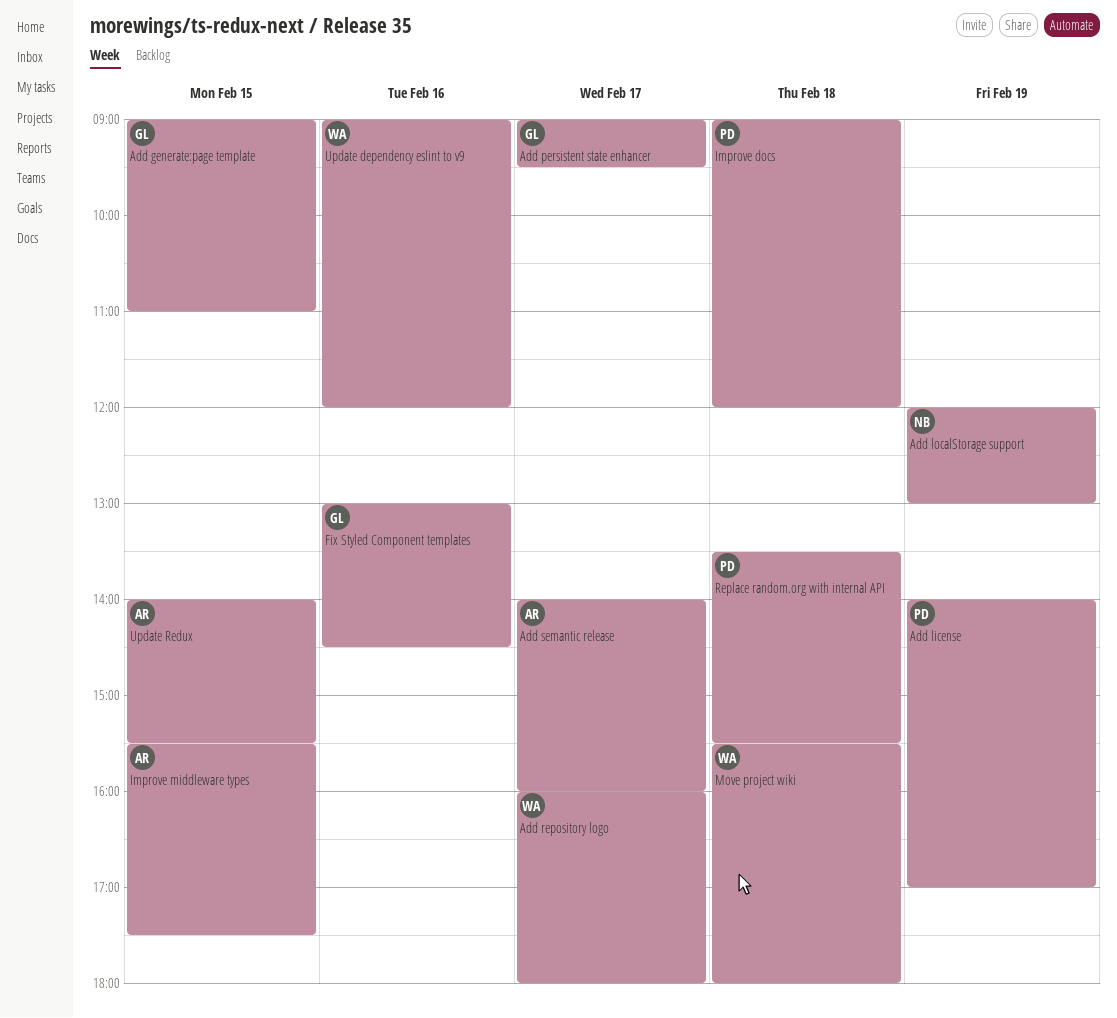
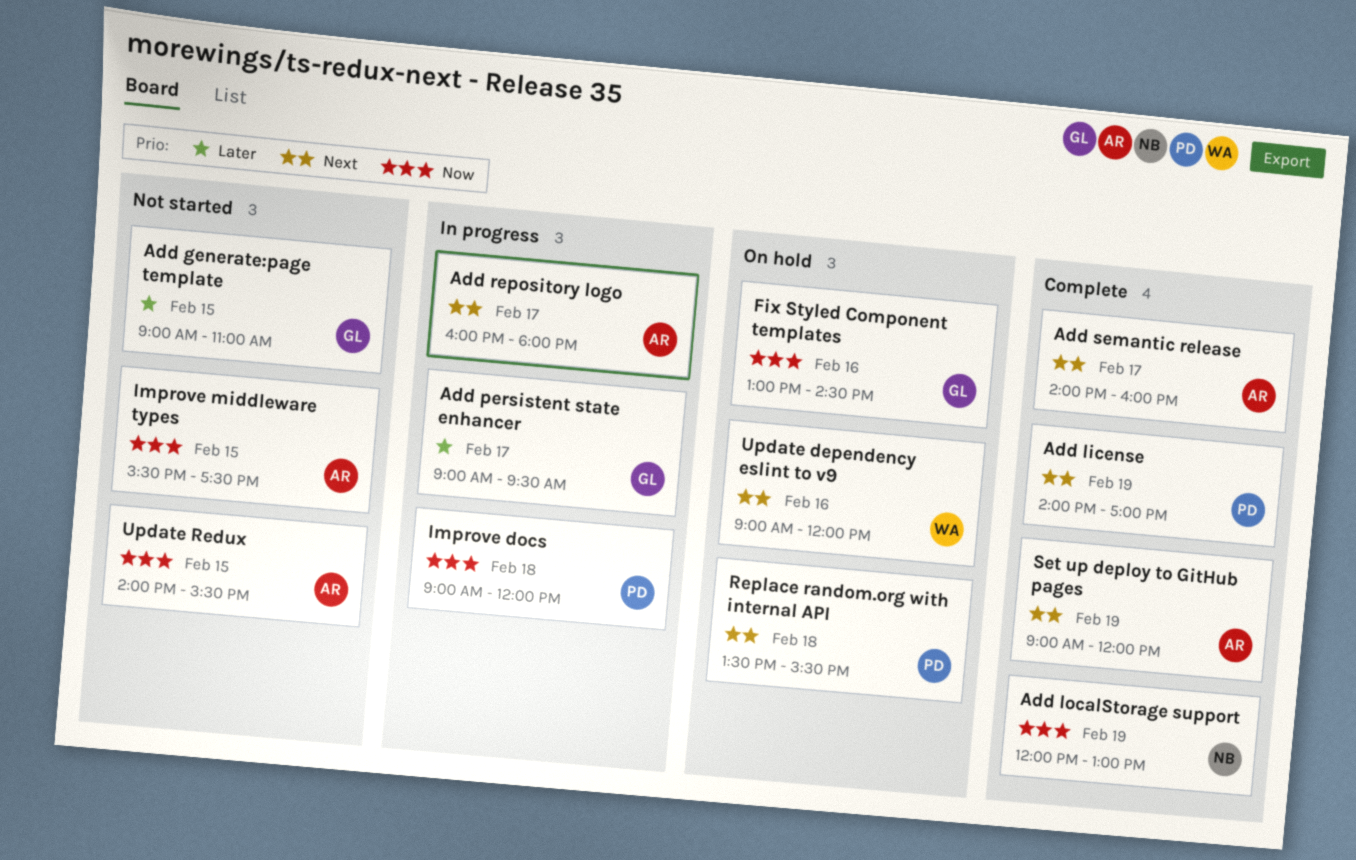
Add repository logo, owner: WA -> AR
Move project wiki: present -> none
Set up deploy to GitHub pages: none -> present

